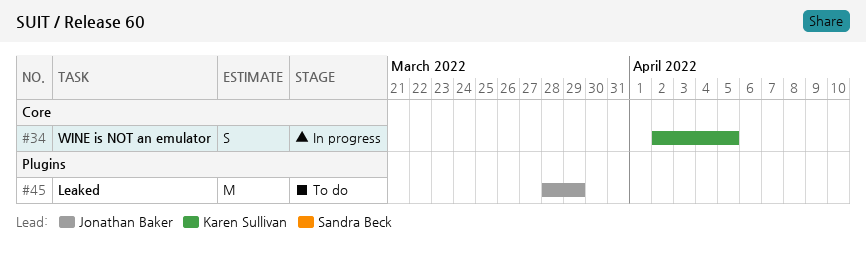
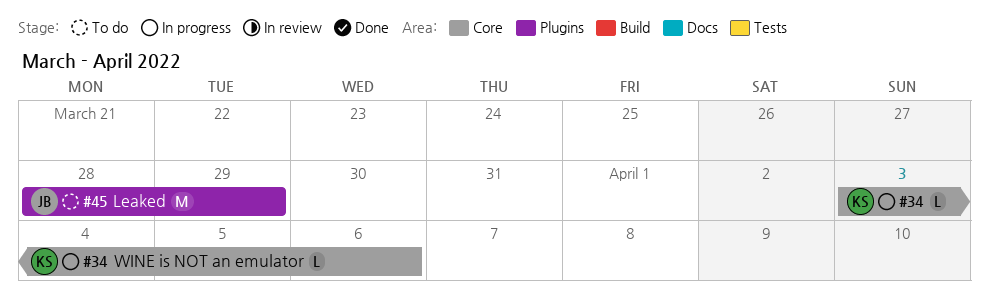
#34, estimate: S -> L
#34, start: Apr 2 -> Apr 3
#34, due: Apr 5 -> Apr 6

